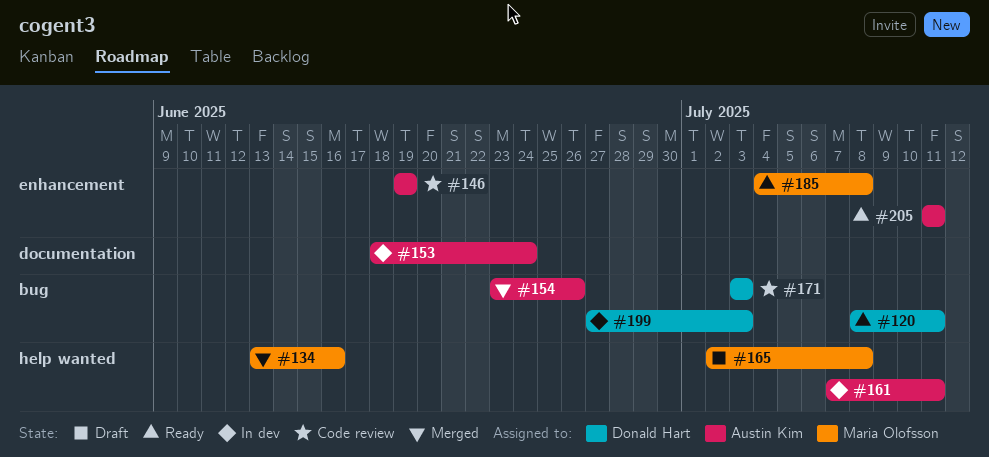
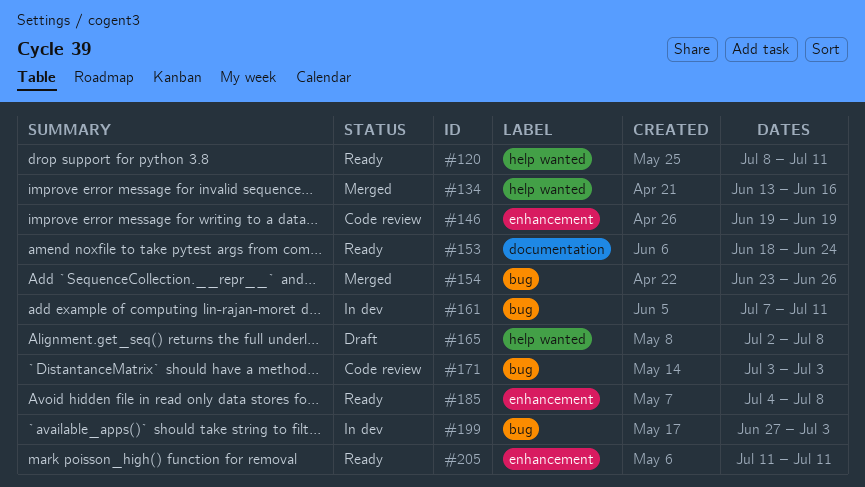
#120, label: bug -> help wanted
#153, status: In dev -> Ready
#161, label: help wanted -> bug

